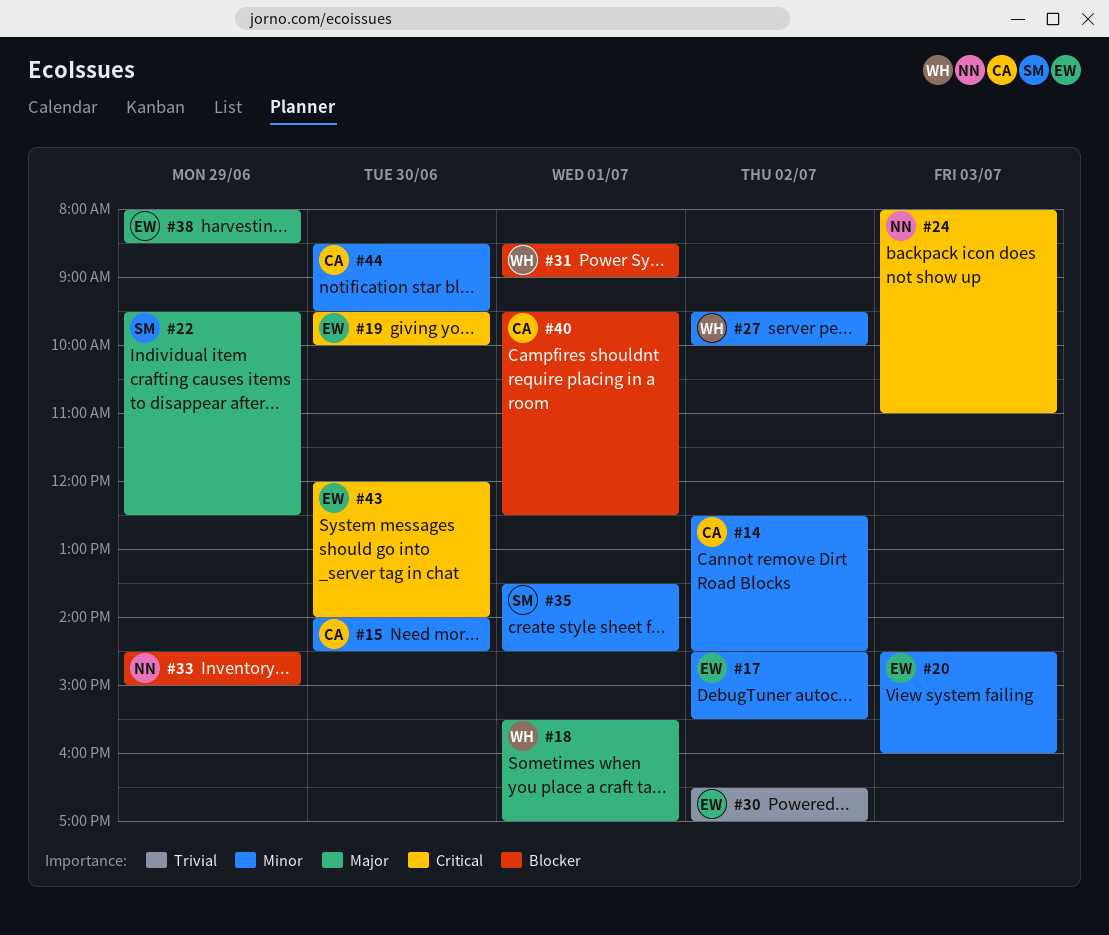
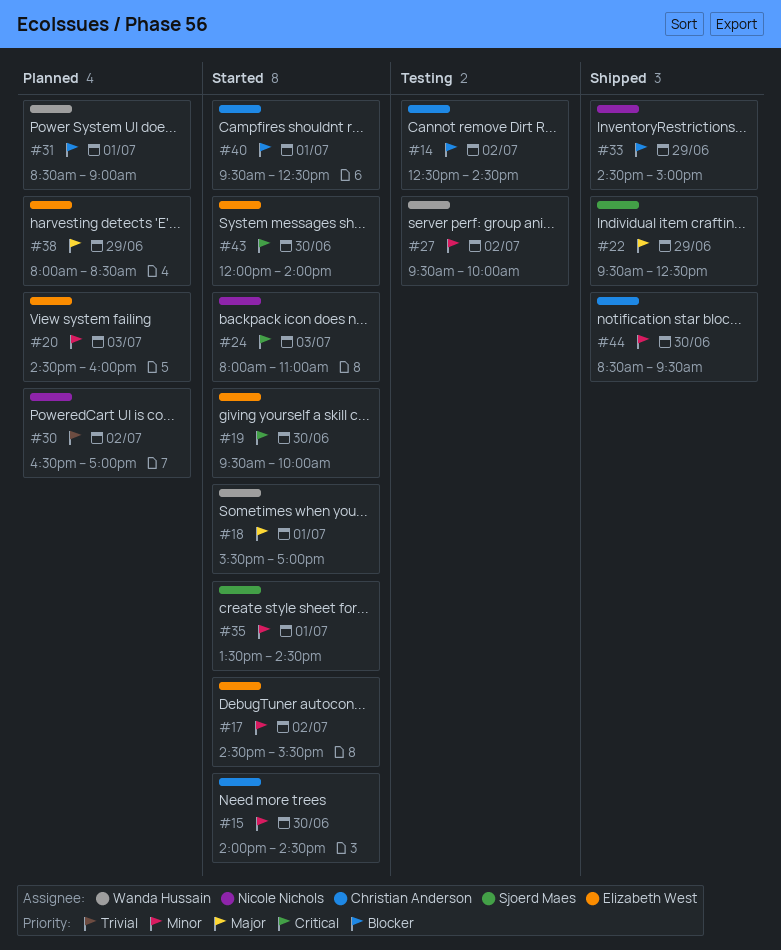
#14, priority: Minor -> Blocker
#30, owner: Elizabeth West -> Nicole Nichols

